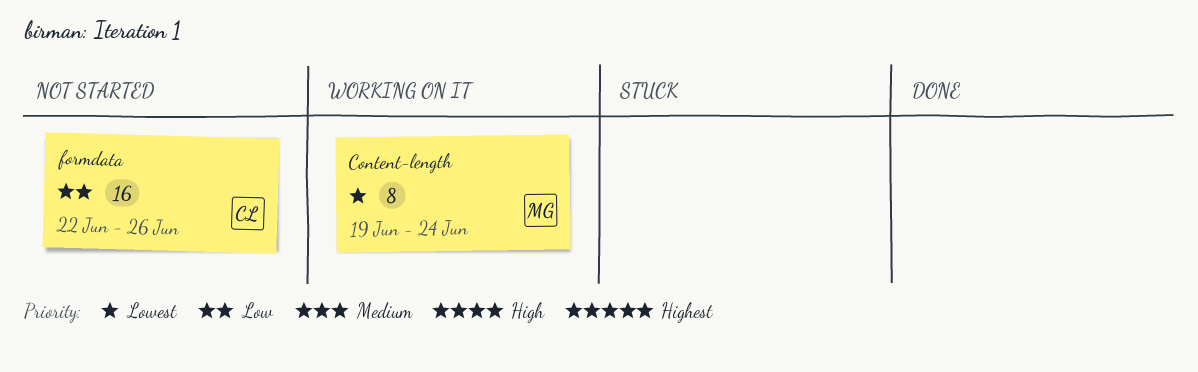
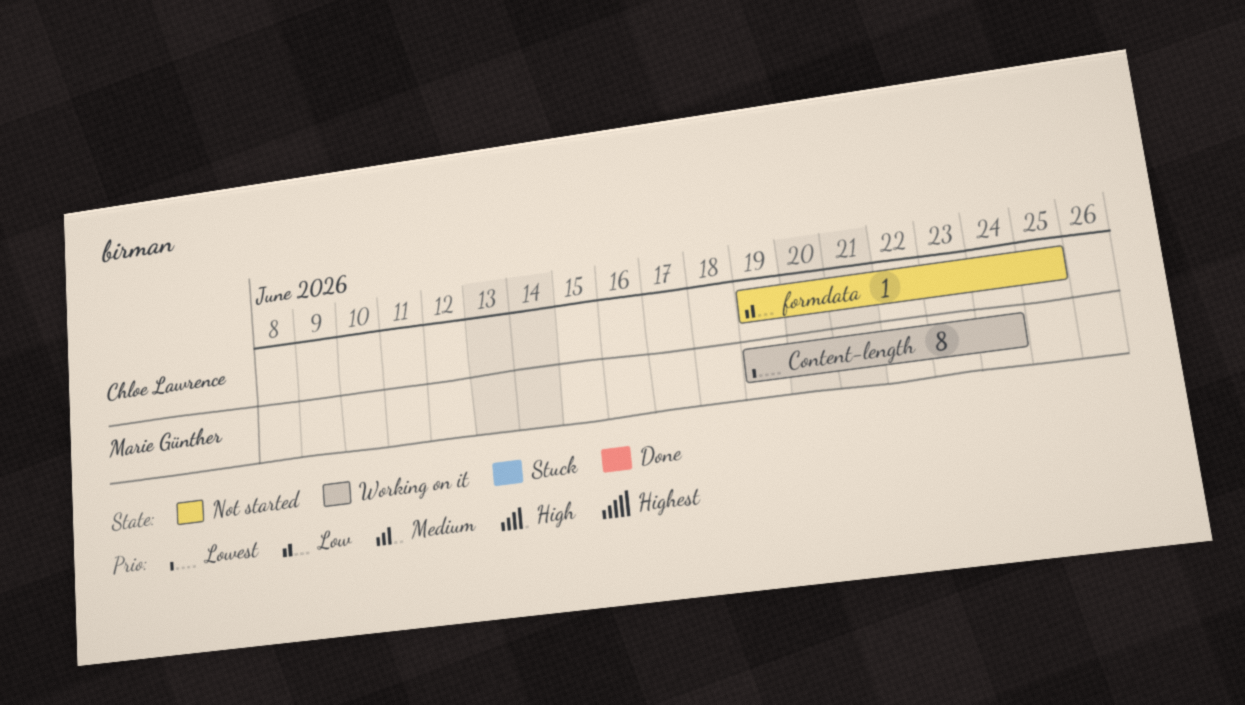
formdata, estimate: 16 -> 1
formdata, start: Jun 22 -> Jun 19
formdata, due: Jun 26 -> Jun 25

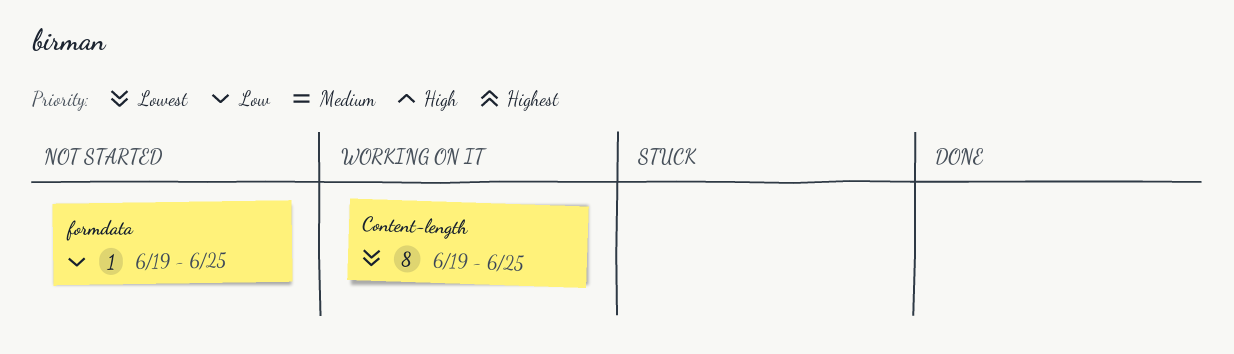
Content-length, due: Jun 24 -> Jun 25

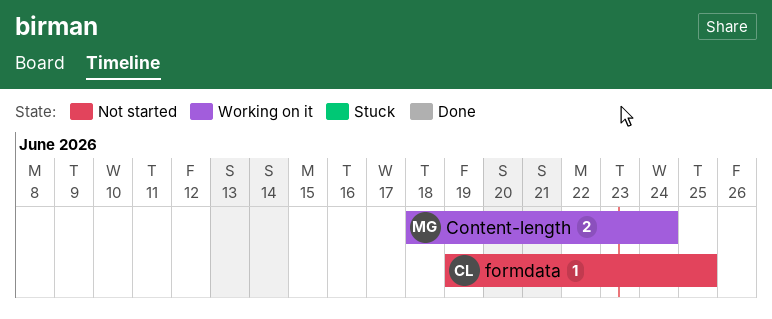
Content-length, estimate: 8 -> 2
Content-length, start: Jun 19 -> Jun 18
Content-length, due: Jun 25 -> Jun 24

